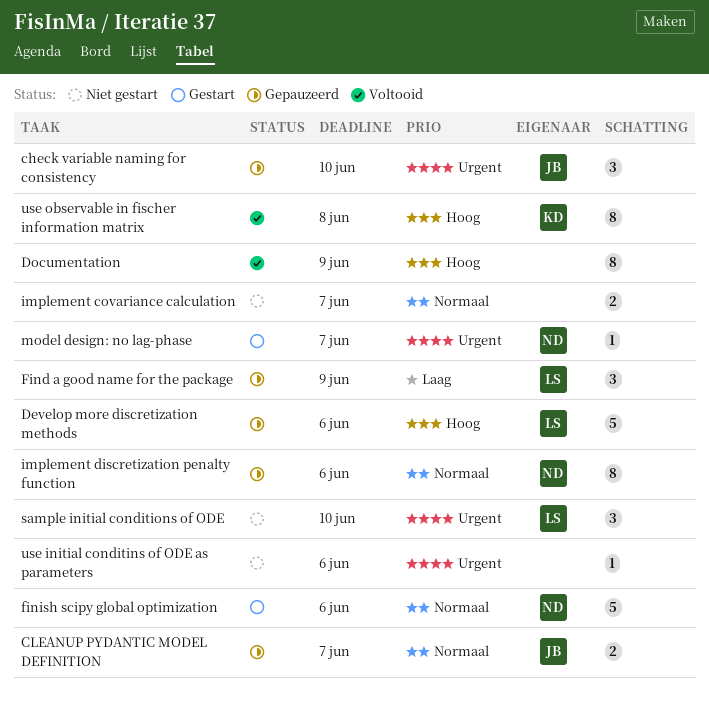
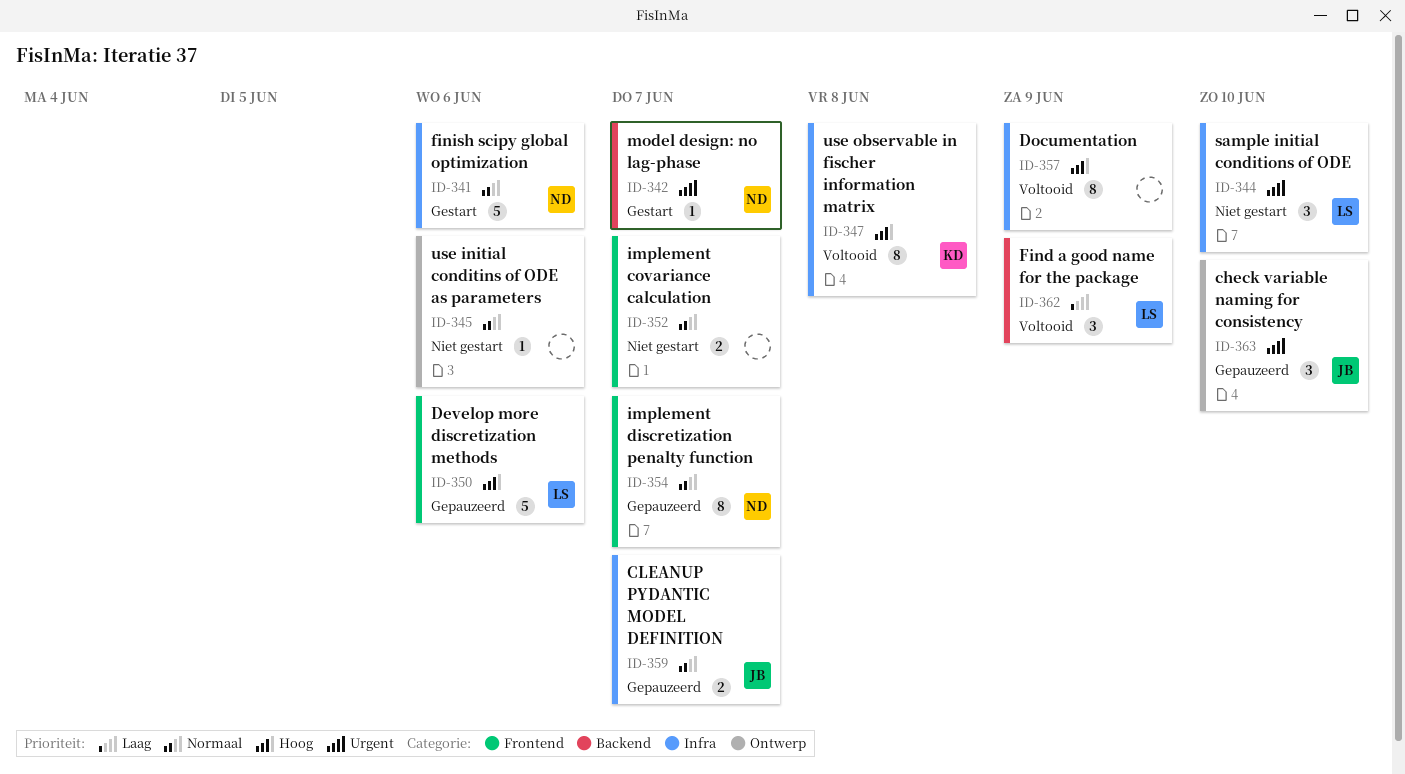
Find a good name for the package, status: Gepauzeerd -> Voltooid
implement discretization penalty function, due: Jun 6 -> Jun 7
use initial conditins of ODE as parameters, priority: Urgent -> Normaal

